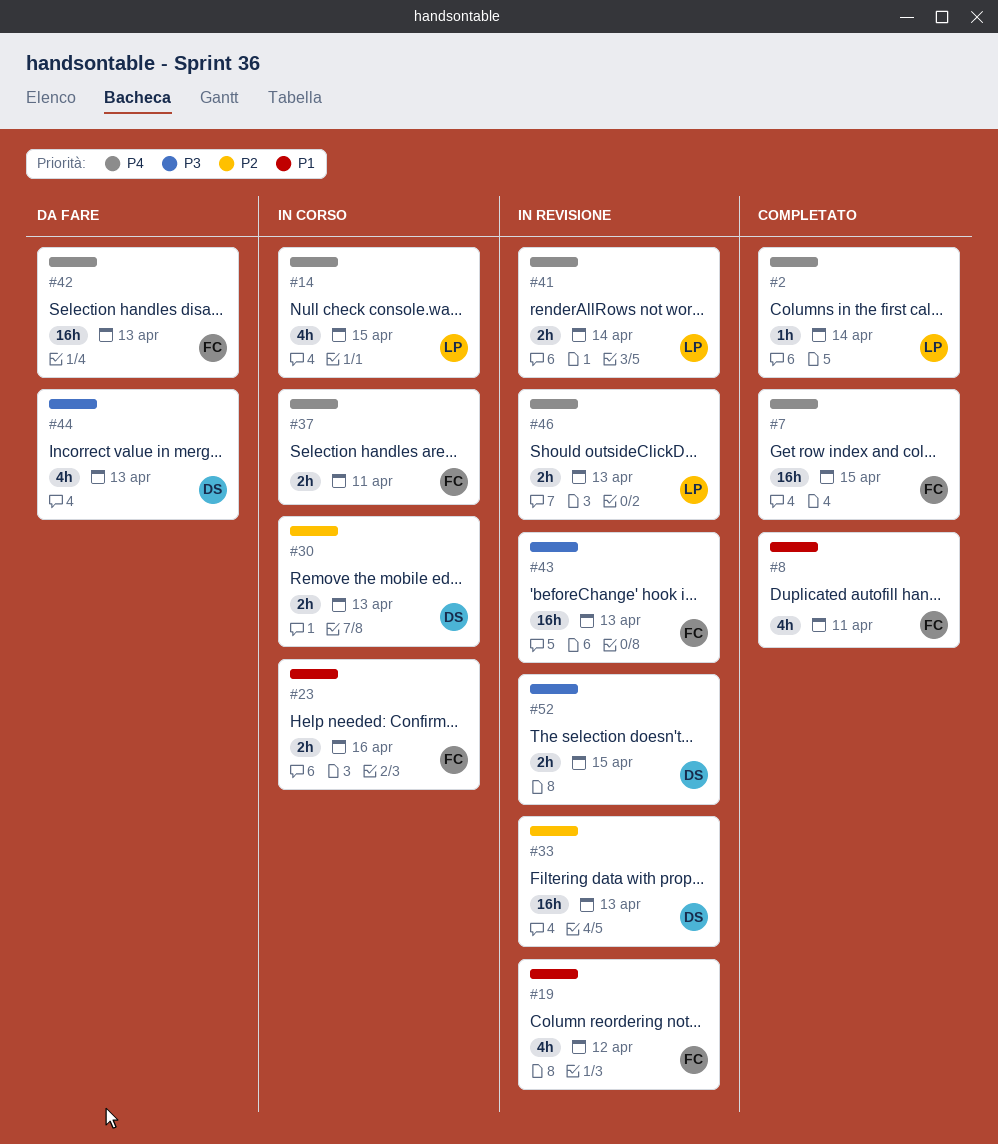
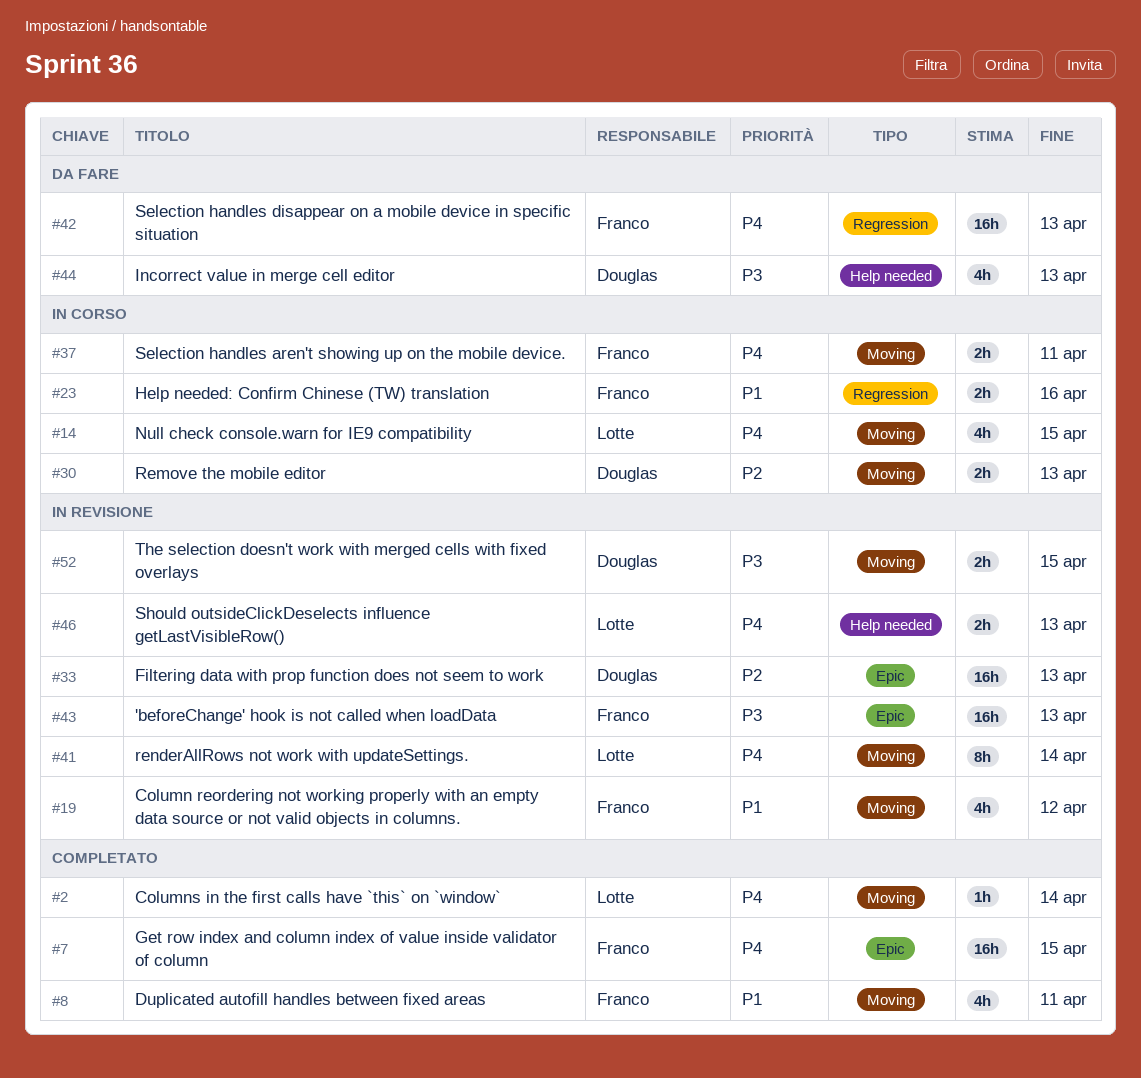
#41, estimate: 2h -> 8h

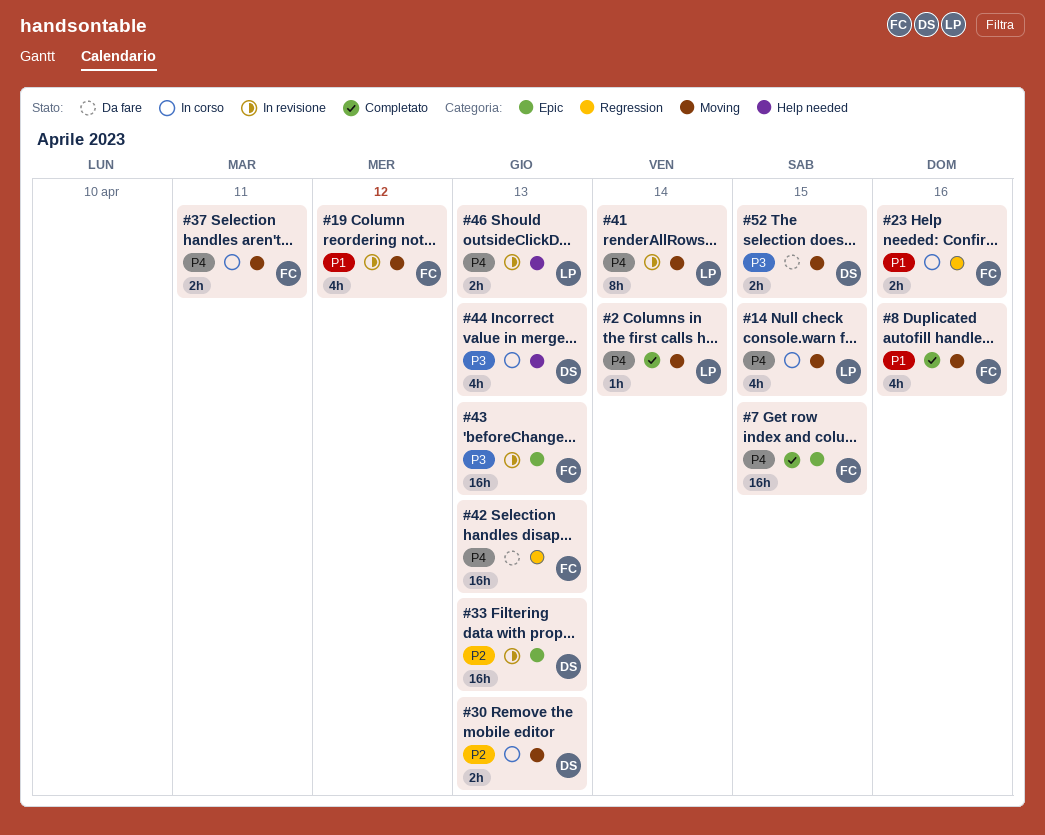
#8, due: Apr 11 -> Apr 16
#44, status: Da fare -> In corso
#52, status: In revisione -> Da fare

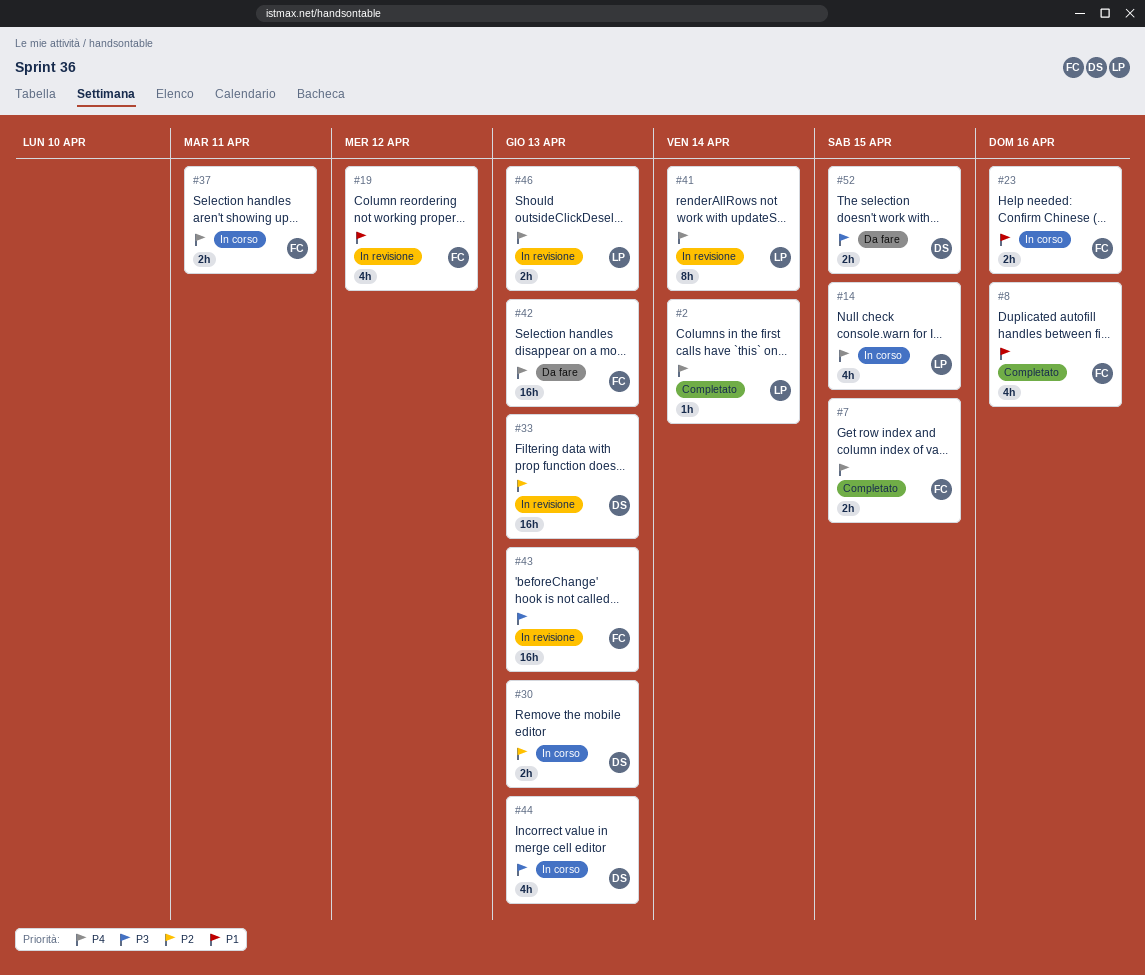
#7, estimate: 16h -> 2h

